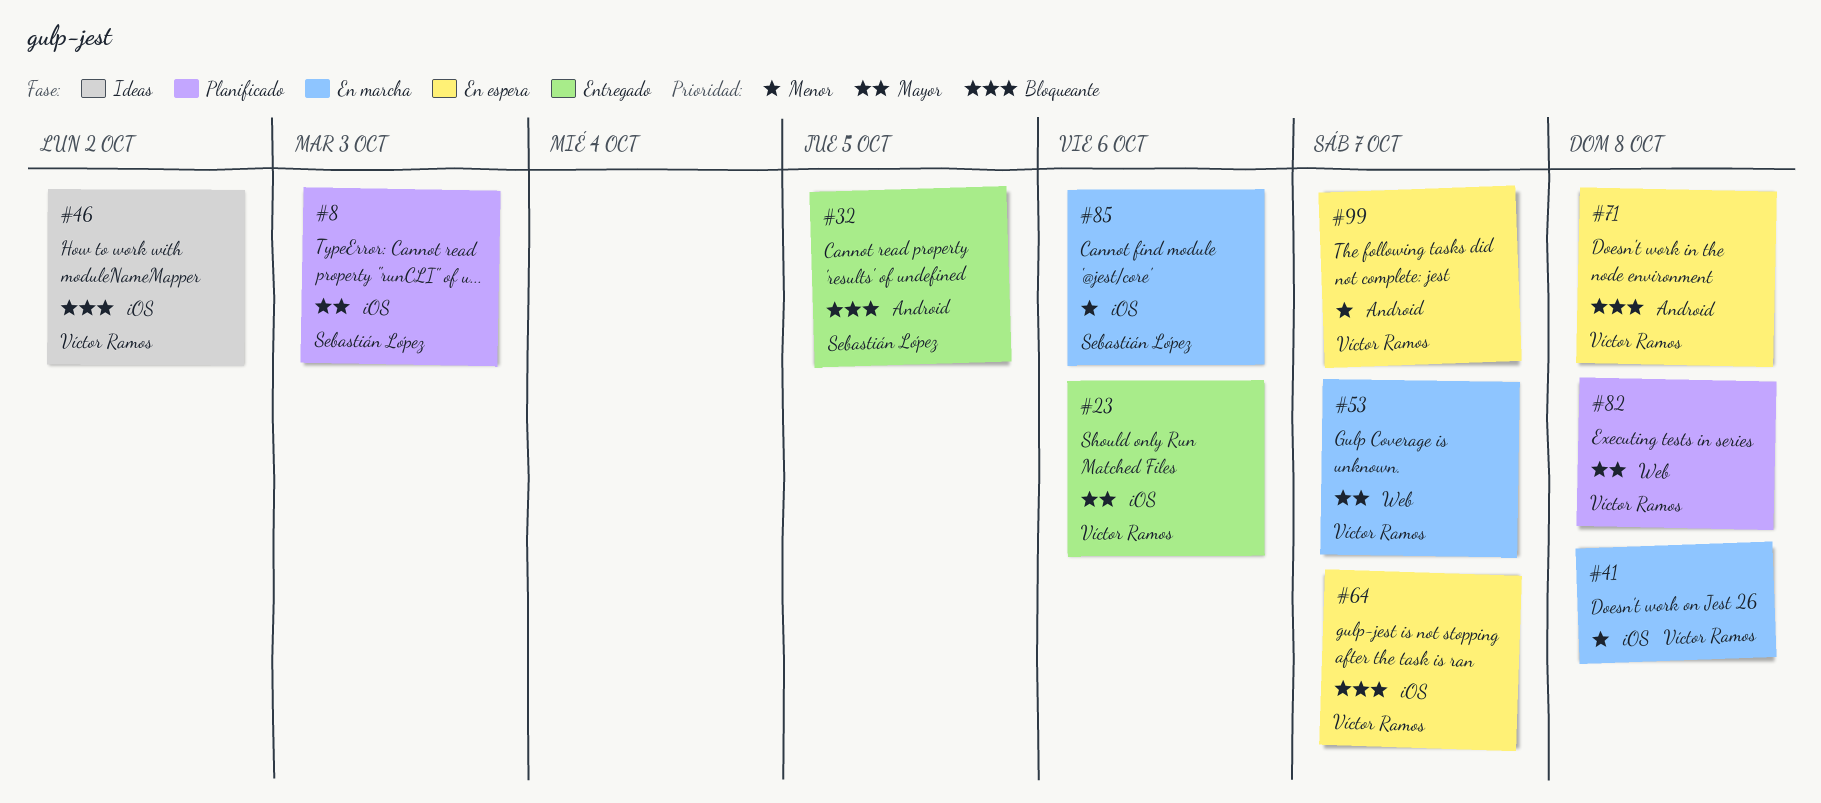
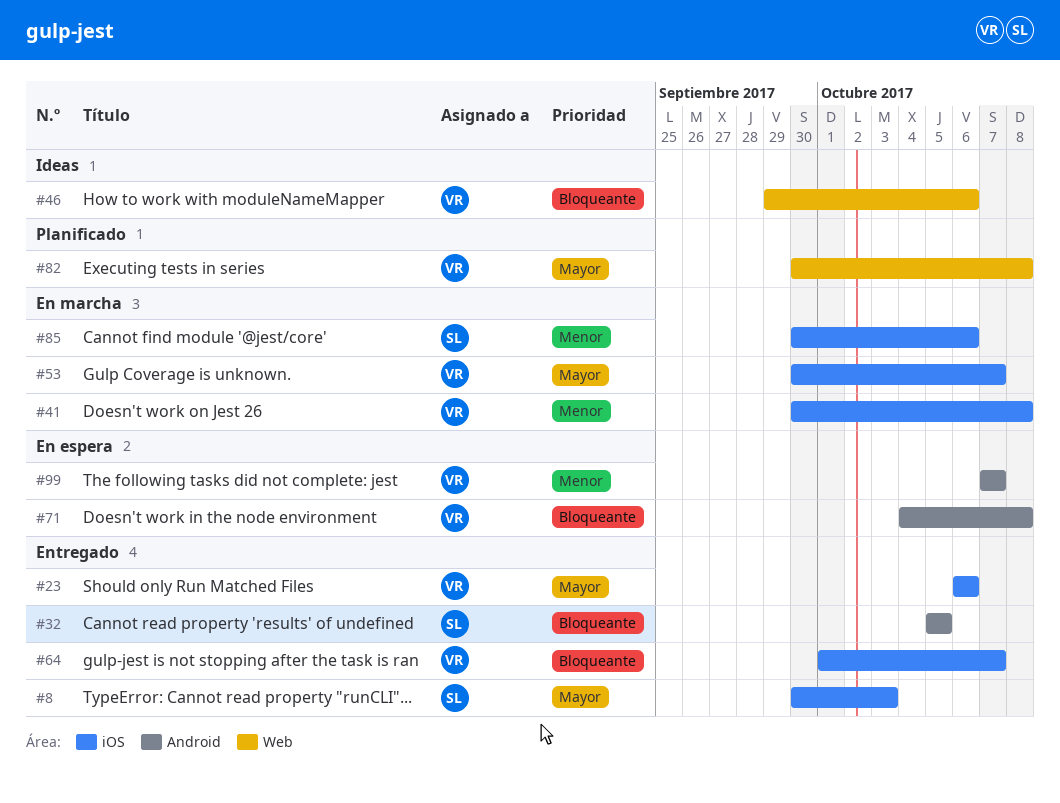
#8, status: Planificado -> Entregado
#46, label: iOS -> Web
#46, due: Oct 2 -> Oct 6
#53, label: Web -> iOS
#64, status: En espera -> Entregado

